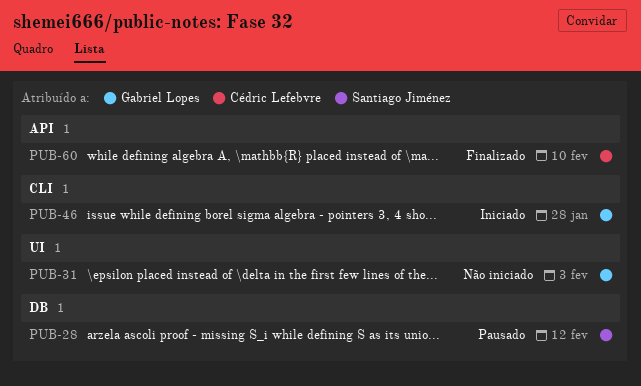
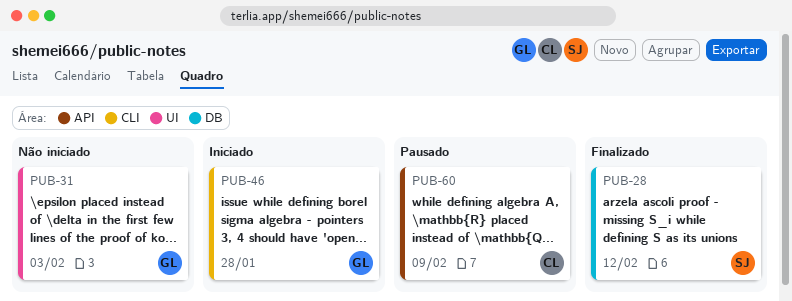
PUB-28, status: Pausado -> Finalizado
PUB-60, status: Finalizado -> Pausado
PUB-60, due: Feb 10 -> Feb 9

